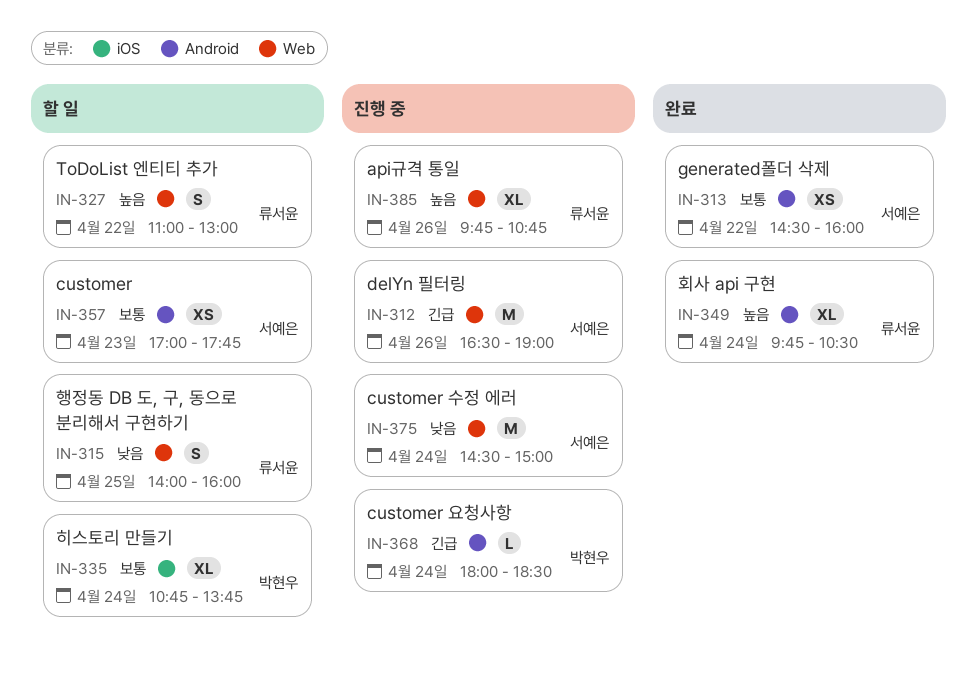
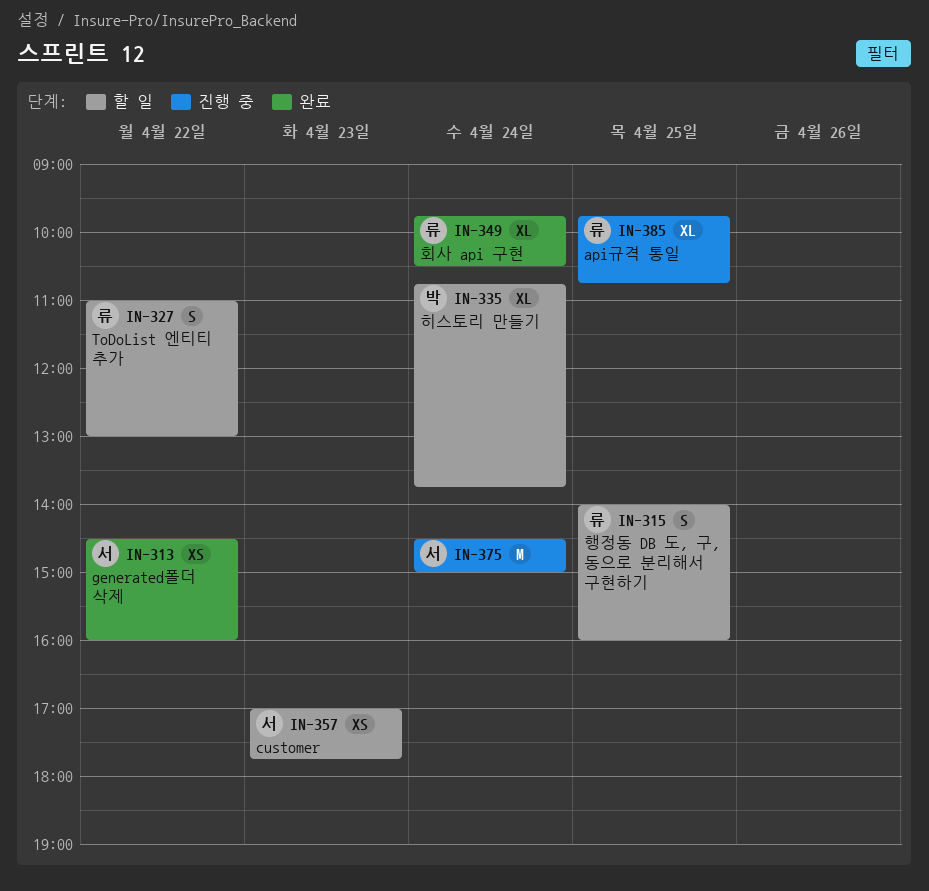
IN-312: present -> none
IN-368: present -> none
IN-385, day: Apr 26 -> Apr 25

